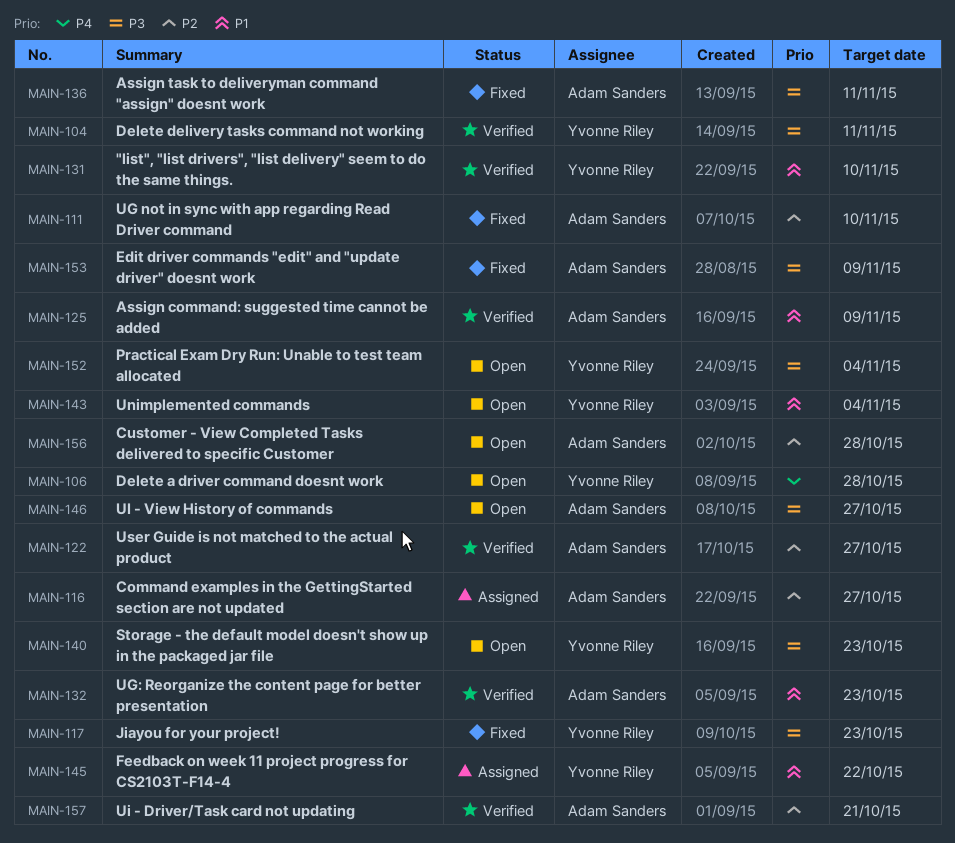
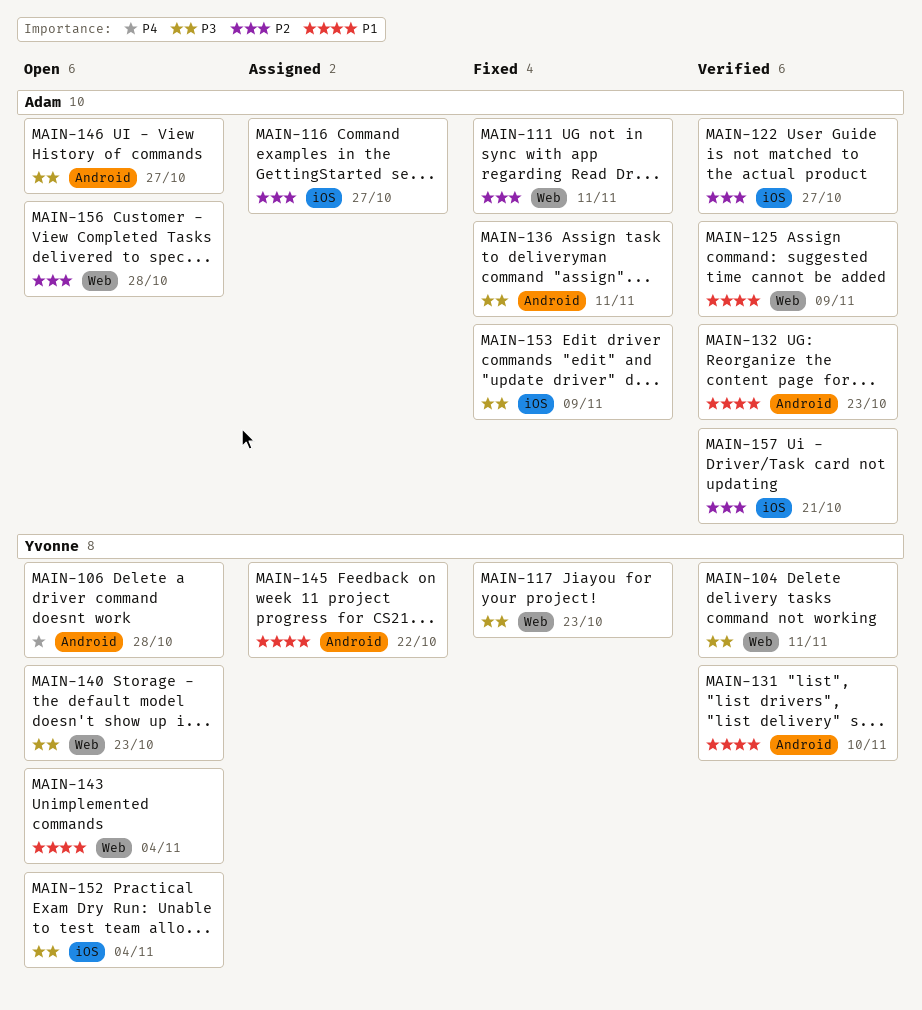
MAIN-111, due: Nov 10 -> Nov 11

